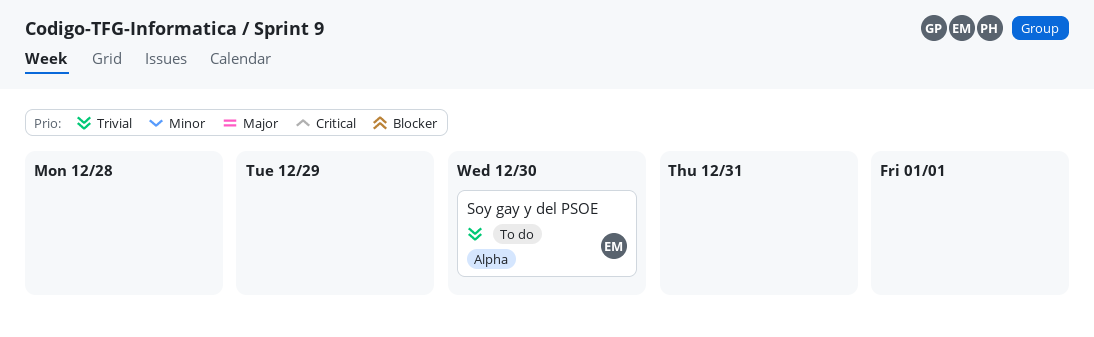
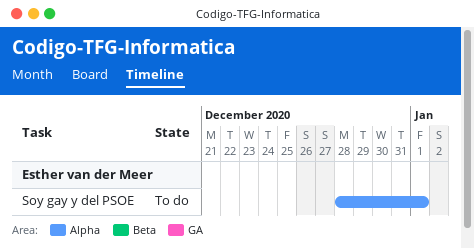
Soy gay y del PSOE, due: Dec 30 -> Jan 1

